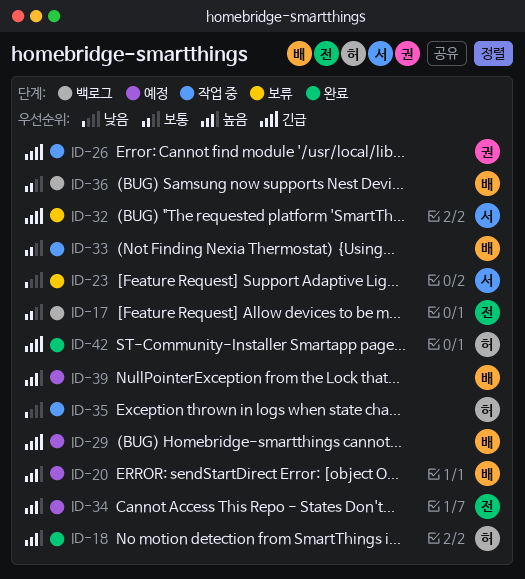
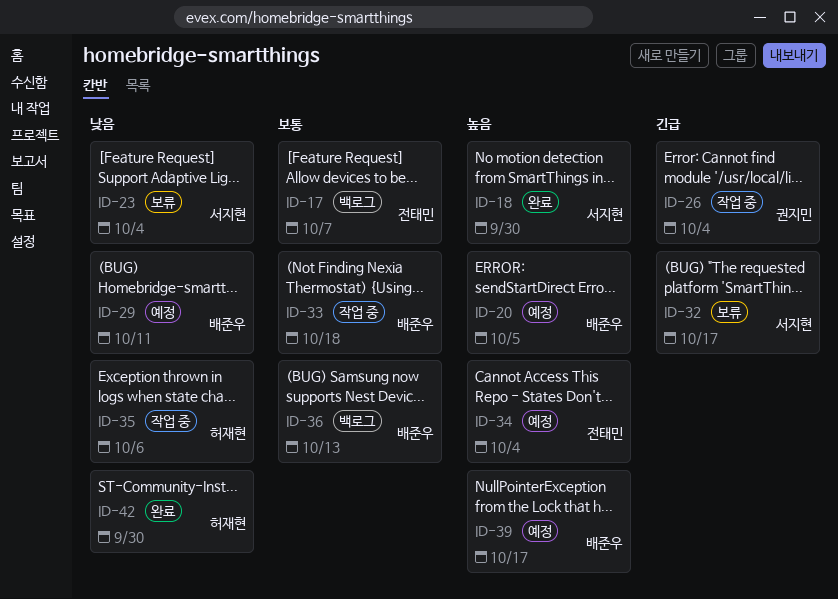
ID-18, owner: 허재현 -> 서지현
ID-29, priority: 긴급 -> 낮음
ID-42, priority: 긴급 -> 낮음

